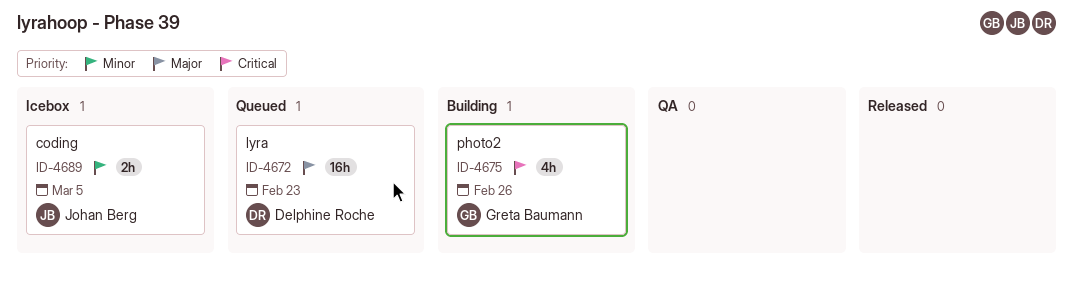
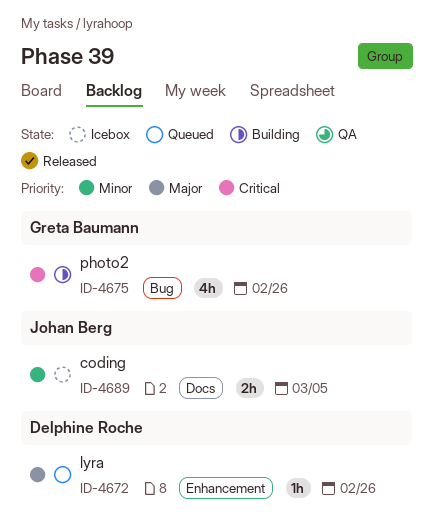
ID-4672, estimate: 16h -> 1h
ID-4672, due: Feb 23 -> Feb 26

